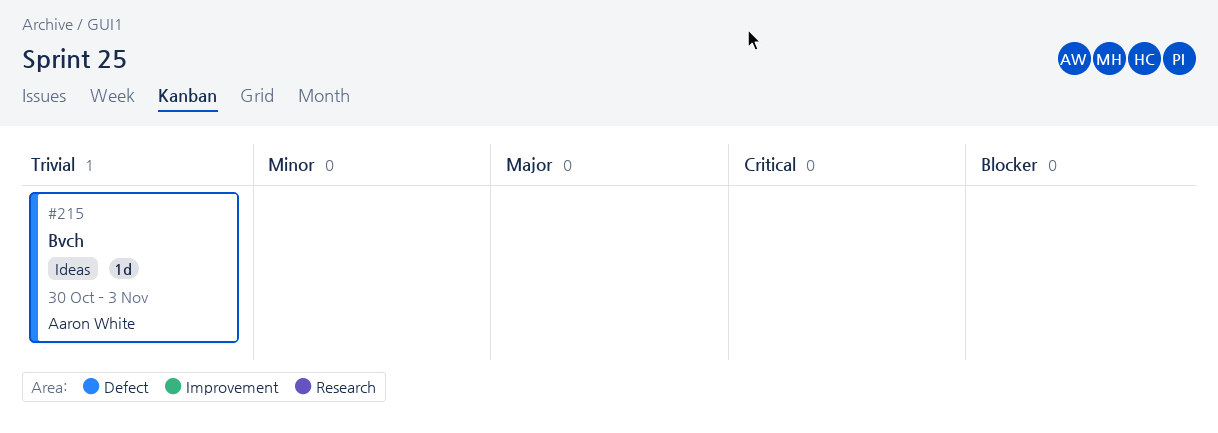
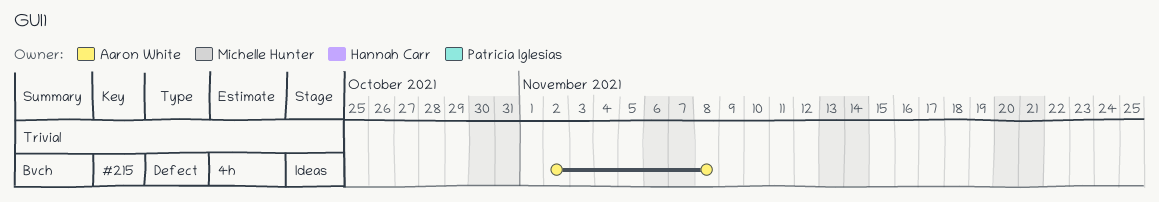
#215, estimate: 1d -> 4h
#215, start: Oct 30 -> Nov 2
#215, due: Nov 3 -> Nov 8

